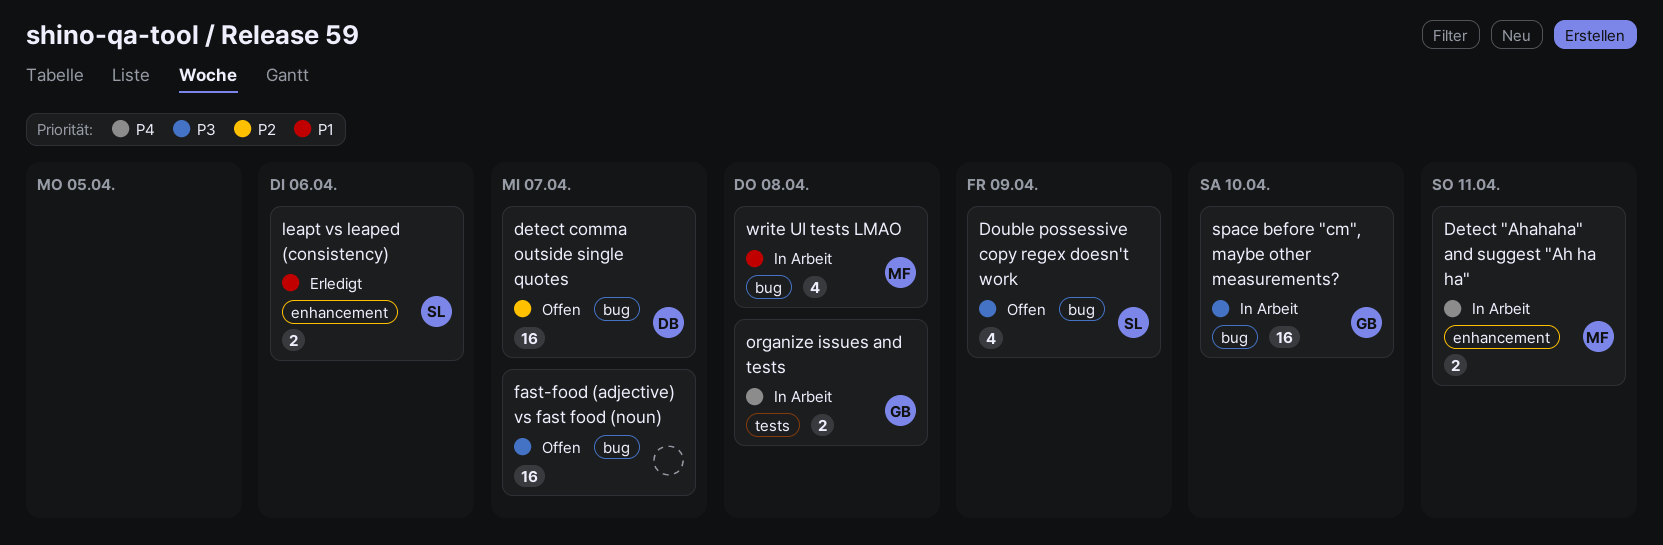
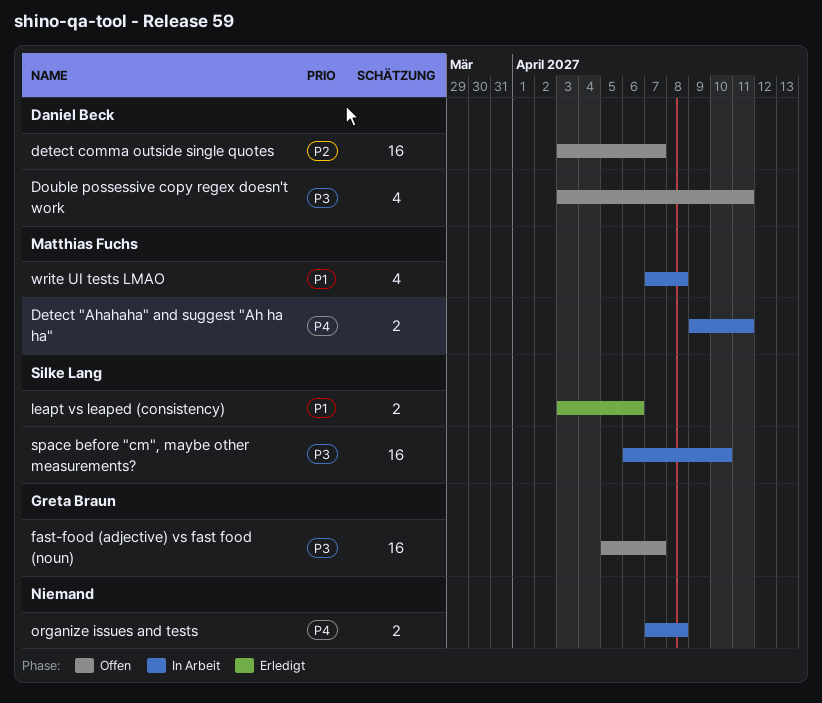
Double possessive copy regex doesn't work, owner: Silke Lang -> Daniel Beck
Double possessive copy regex doesn't work, due: Apr 9 -> Apr 11
fast-food (adjective) vs fast food (noun), owner: none -> Greta Braun
organize issues and tests, owner: Greta Braun -> none
space before "cm", maybe other measurements?, owner: Greta Braun -> Silke Lang

